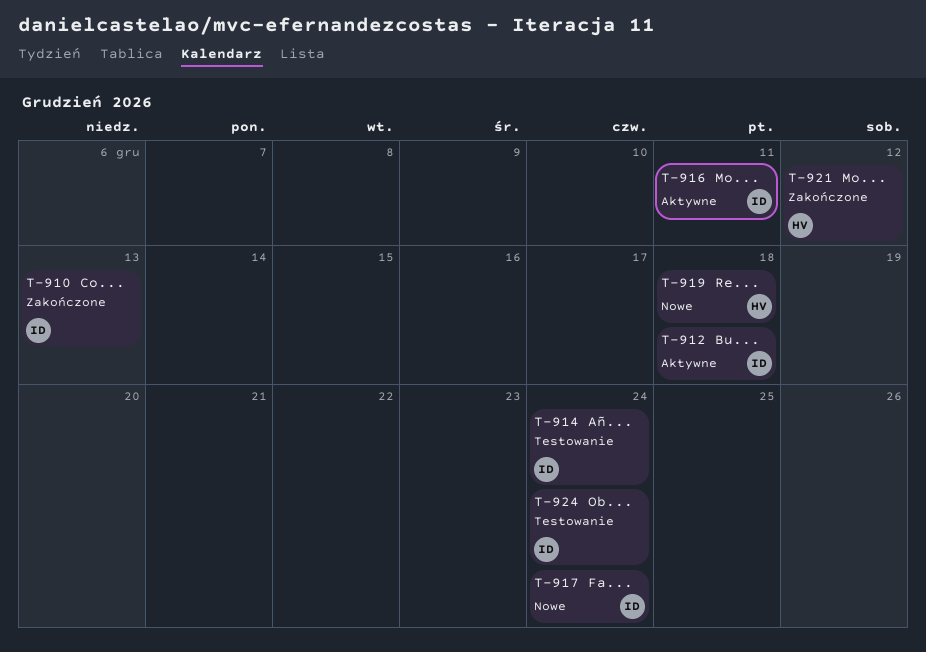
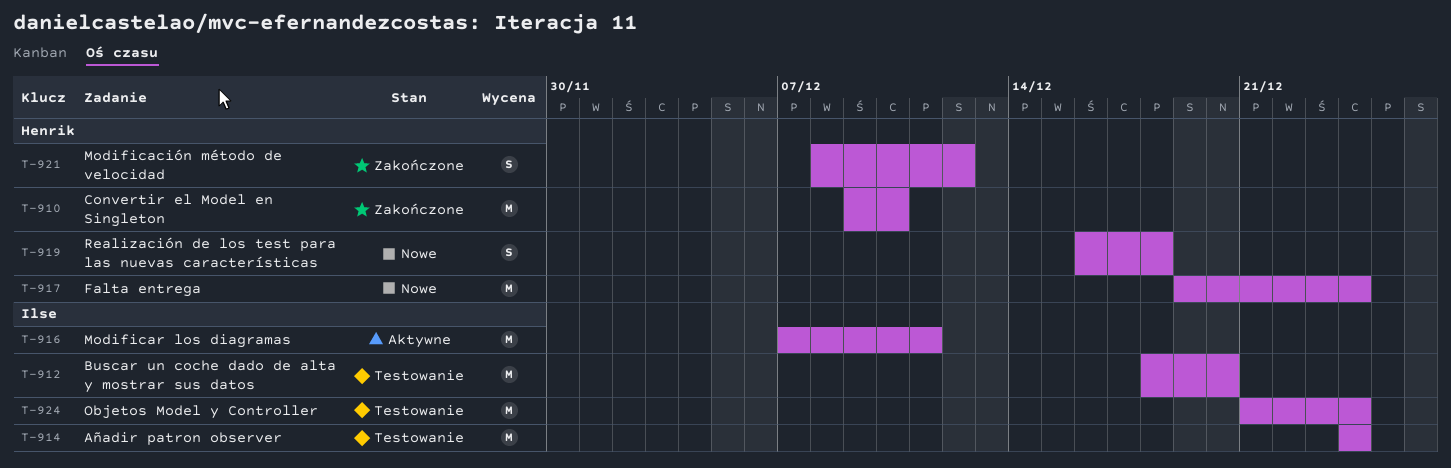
T-910, owner: Ilse -> Henrik
T-910, due: Dec 13 -> Dec 10
T-912, status: Aktywne -> Testowanie
T-912, due: Dec 18 -> Dec 20
T-917, owner: Ilse -> Henrik

